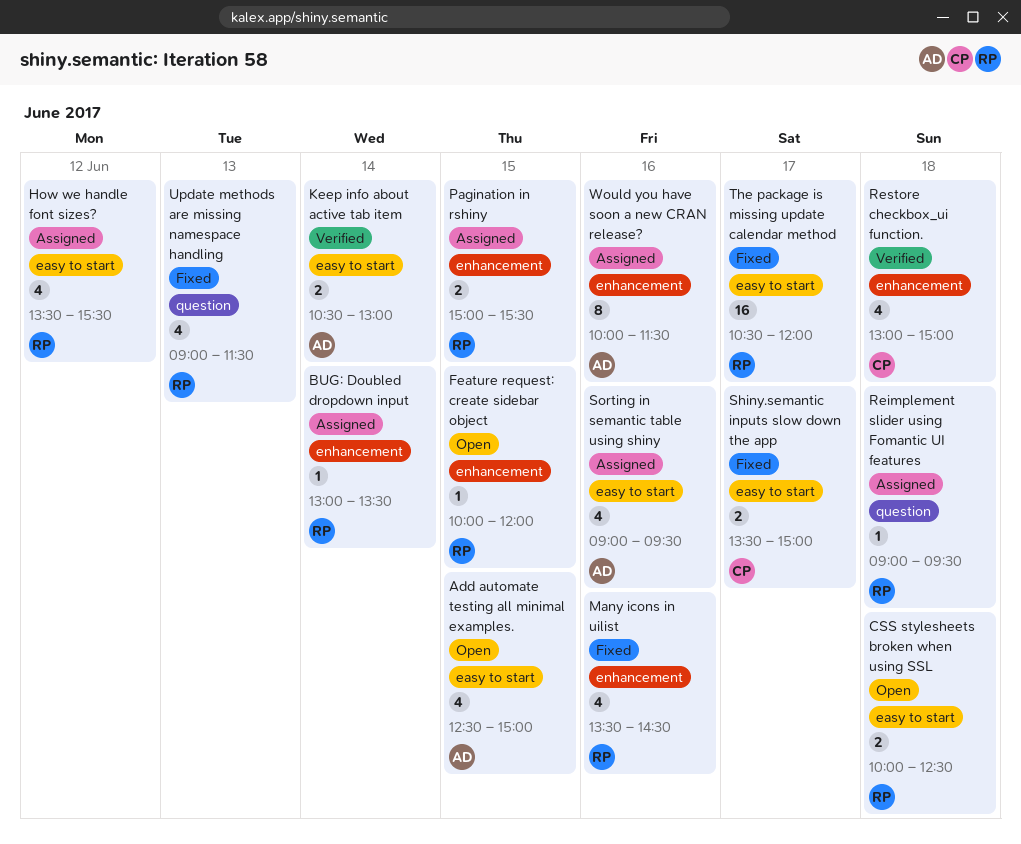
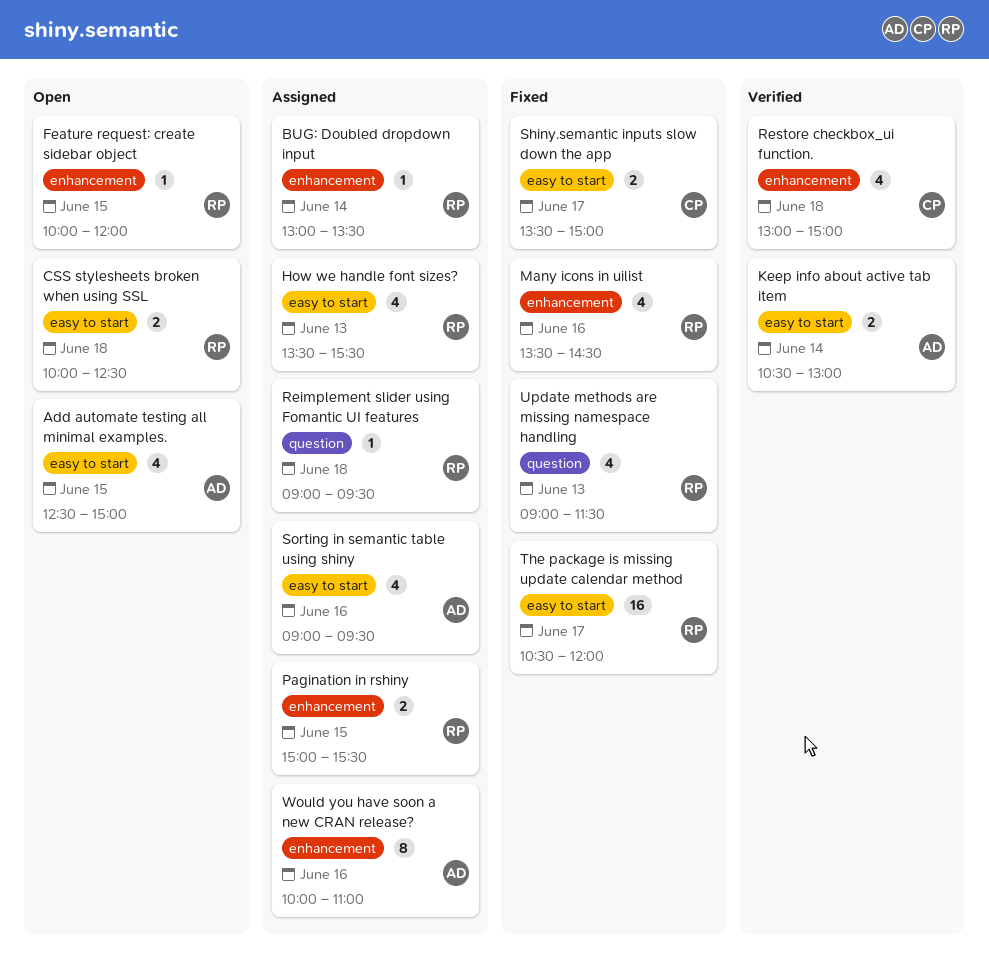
How we handle font sizes?, day: Jun 12 -> Jun 13
Would you have soon a new CRAN release?, ends: 11:30 -> 11:00

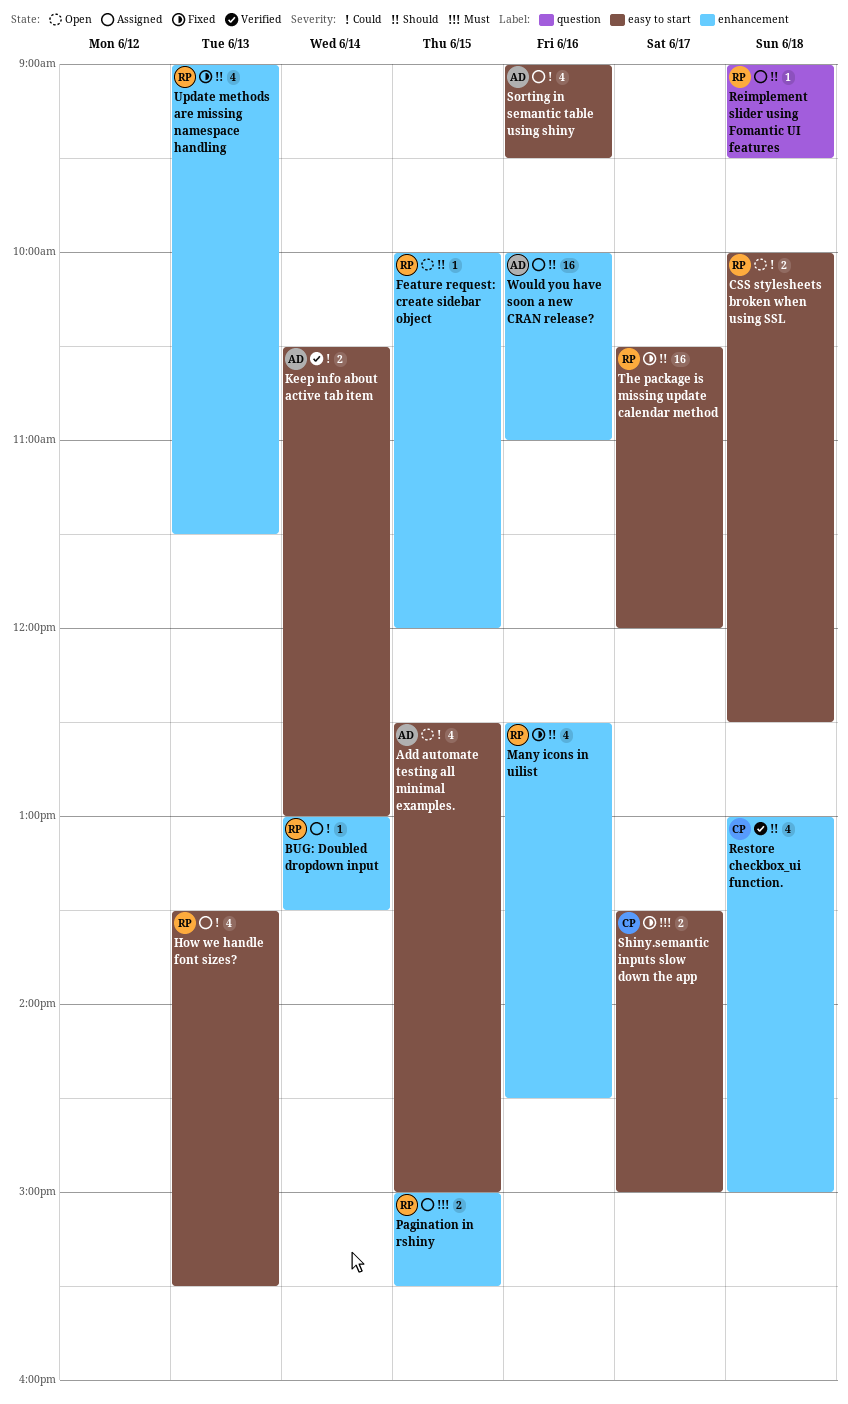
Many icons in uilist, begins: 13:30 -> 12:30
Update methods are missing namespace handling, label: question -> enhancement
Would you have soon a new CRAN release?, estimate: 8 -> 16

